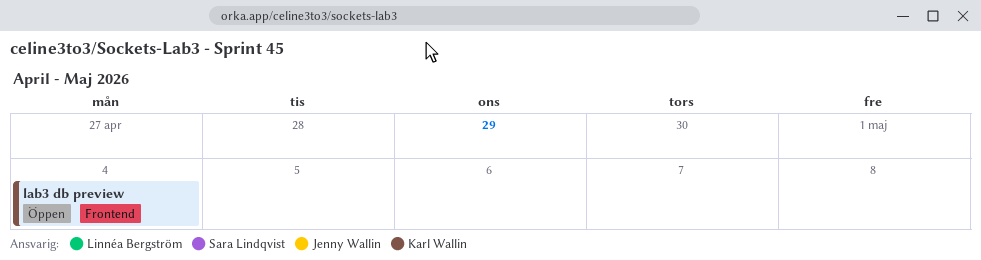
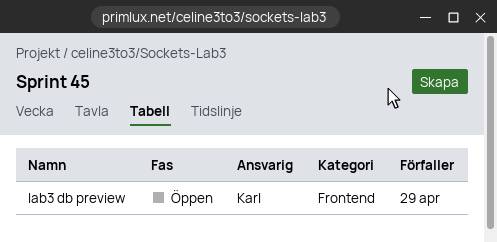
lab3 db preview, due: May 4 -> Apr 29

